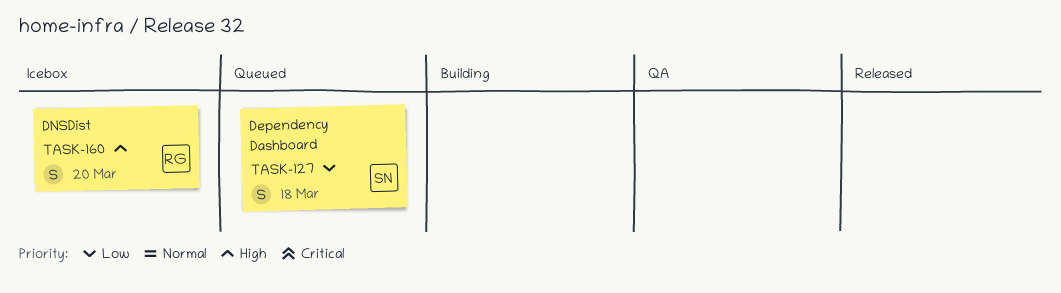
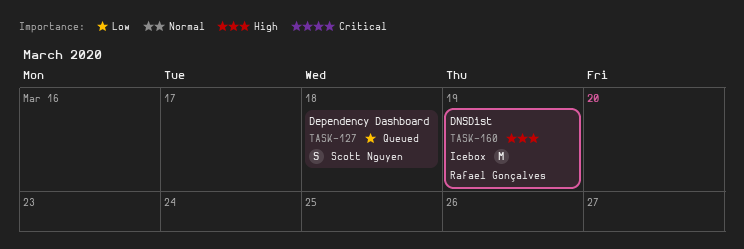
TASK-160, estimate: S -> M
TASK-160, due: Mar 20 -> Mar 19

